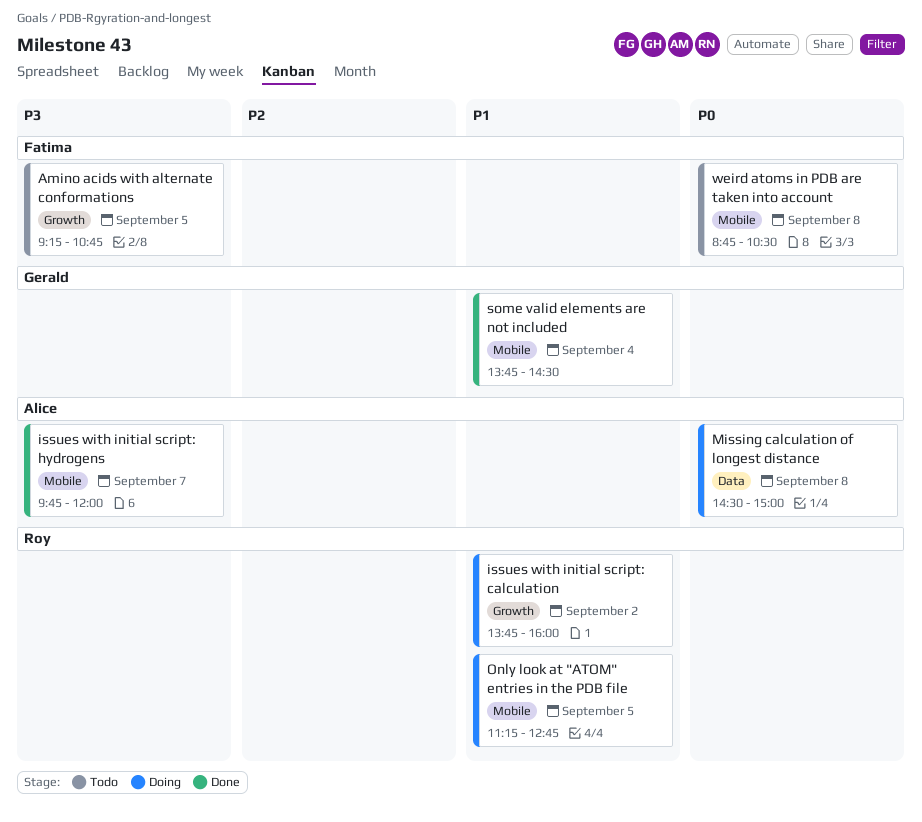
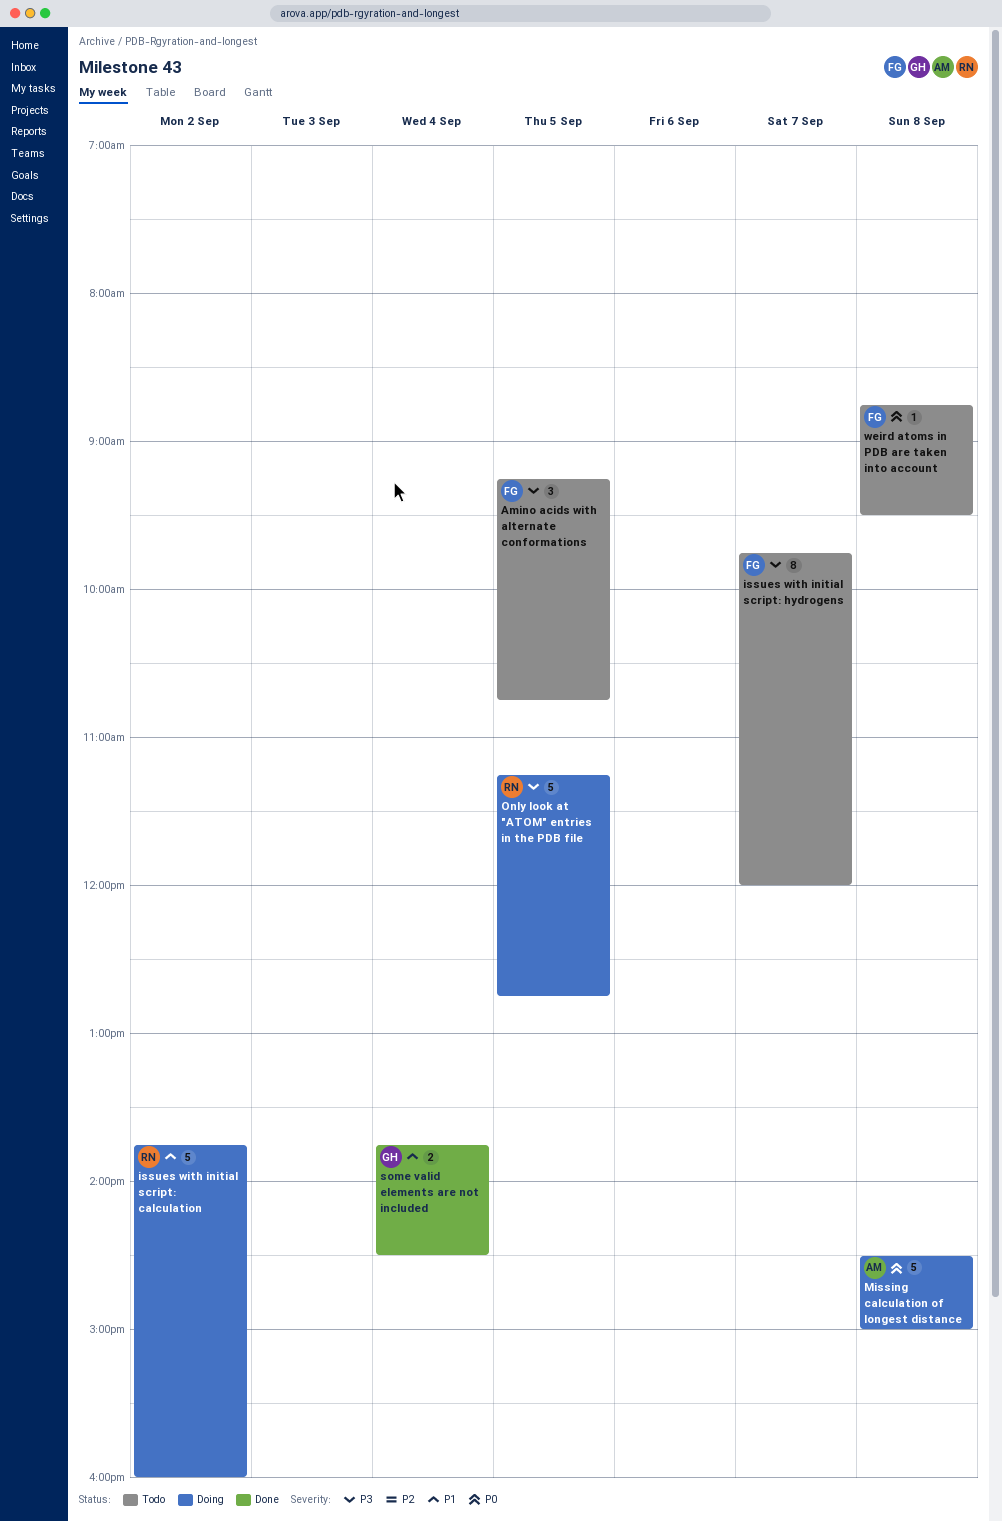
issues with initial script: hydrogens, status: Done -> Todo
issues with initial script: hydrogens, owner: Alice -> Fatima
Only look at "ATOM" entries in the PDB file, priority: P1 -> P3
weird atoms in PDB are taken into account, ends: 10:30 -> 09:30

